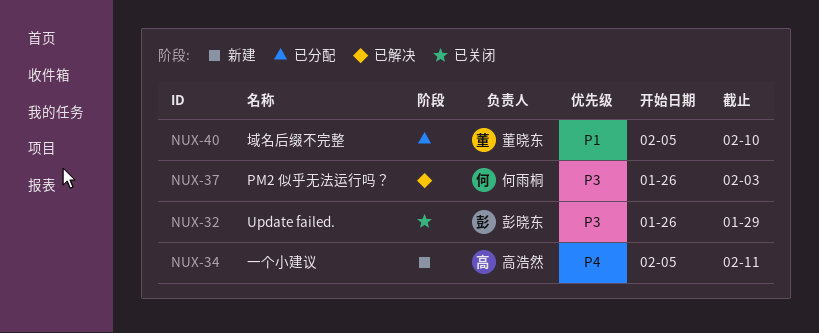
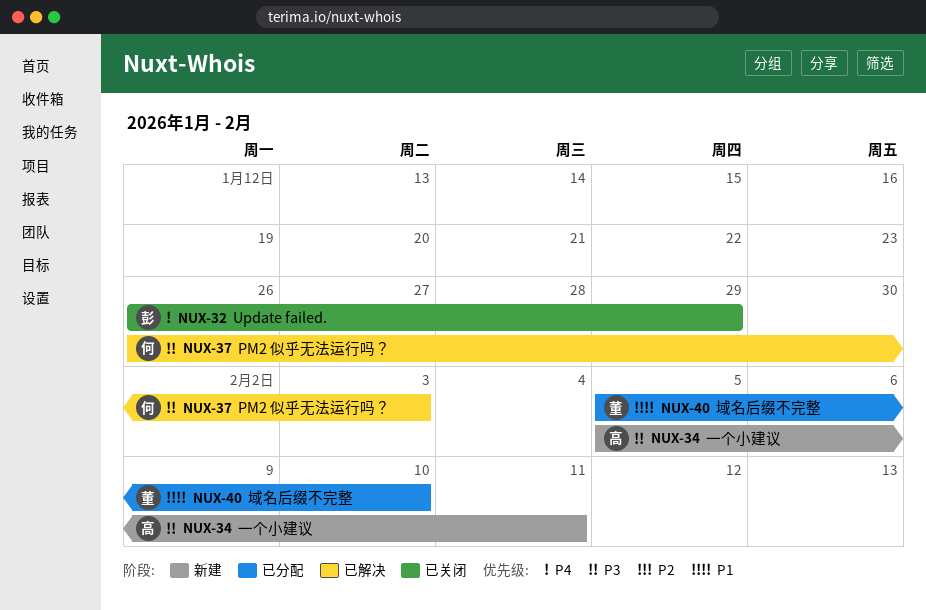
NUX-32, priority: P3 -> P4
NUX-34, priority: P4 -> P3

